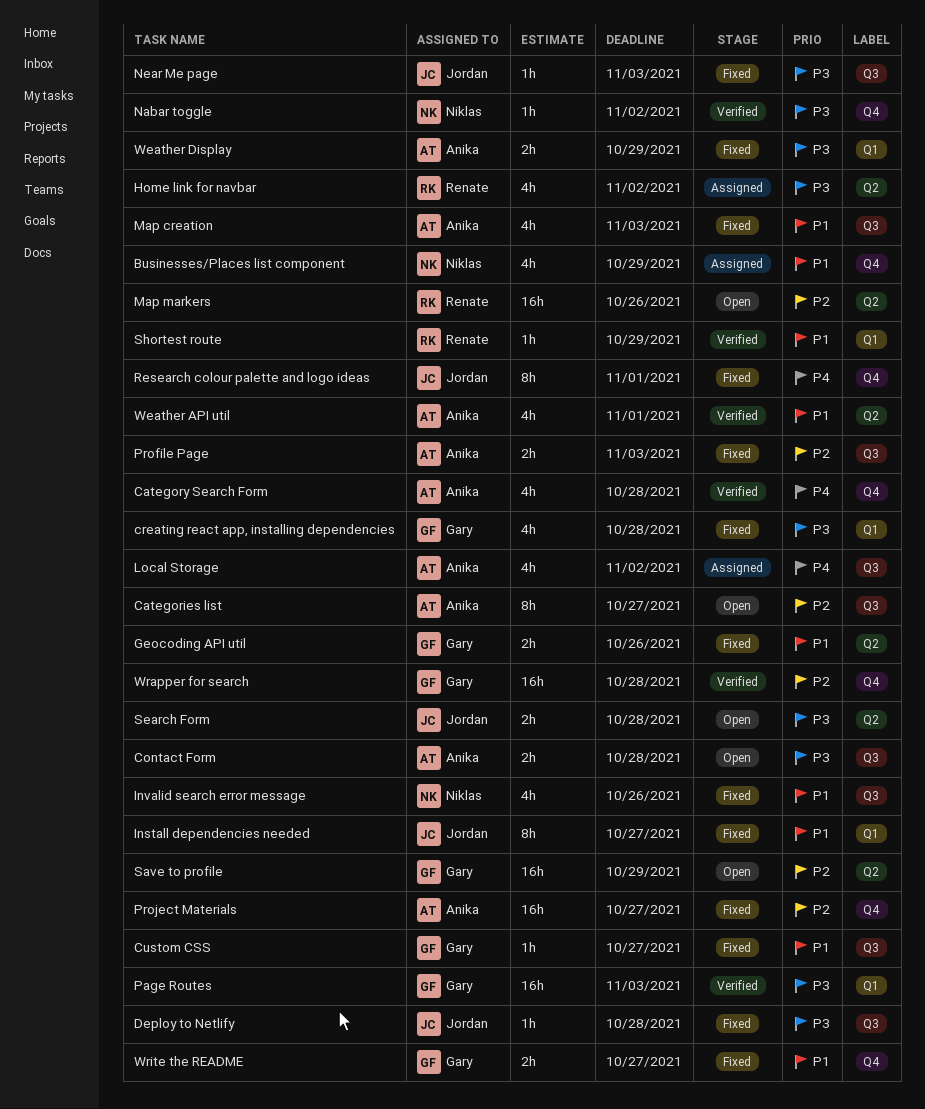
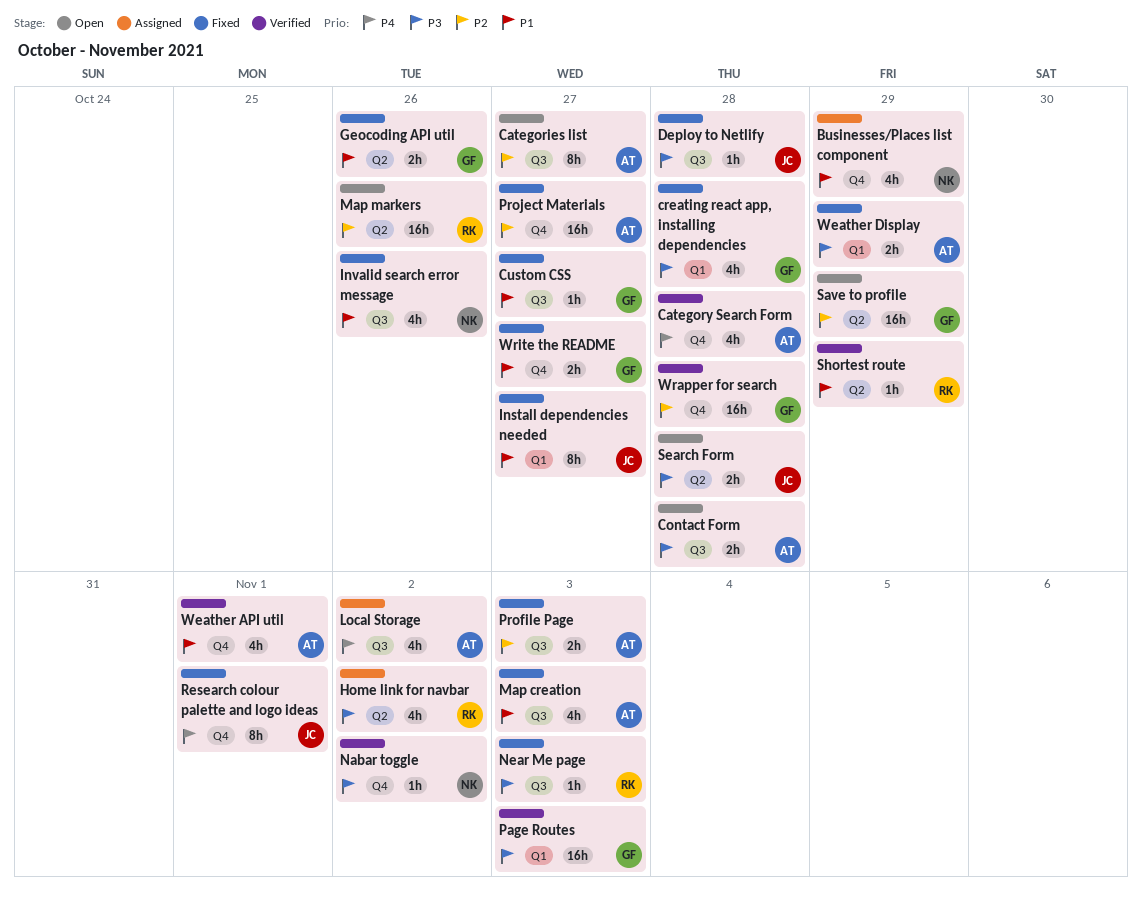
Near Me page, owner: Jordan -> Renate
Shortest route, label: Q1 -> Q2
Weather API util, label: Q2 -> Q4

